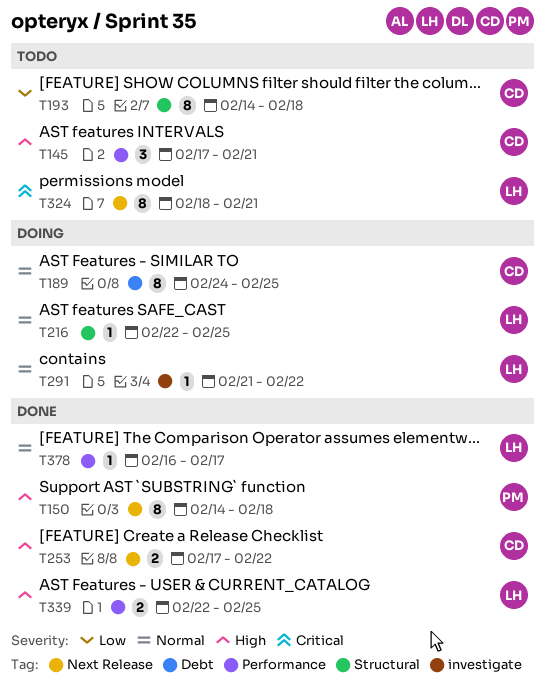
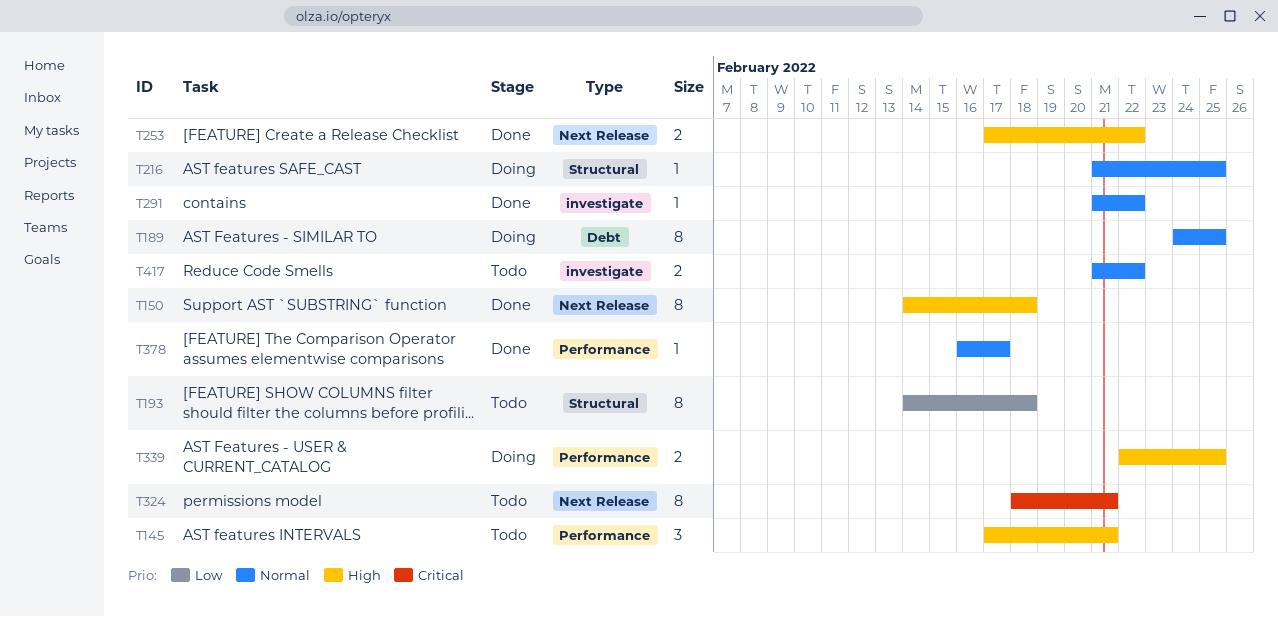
T216, start: Feb 22 -> Feb 21
T291, status: Doing -> Done
T339, status: Done -> Doing
T417: none -> present

